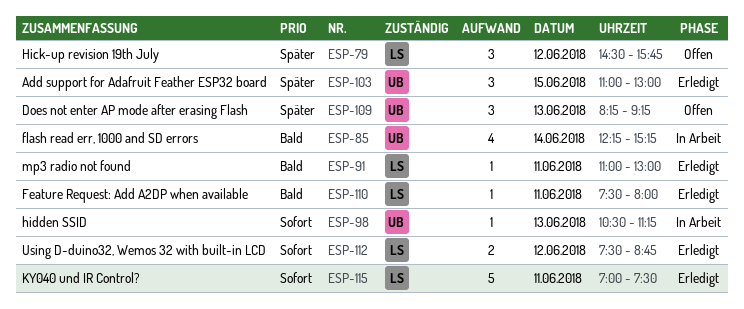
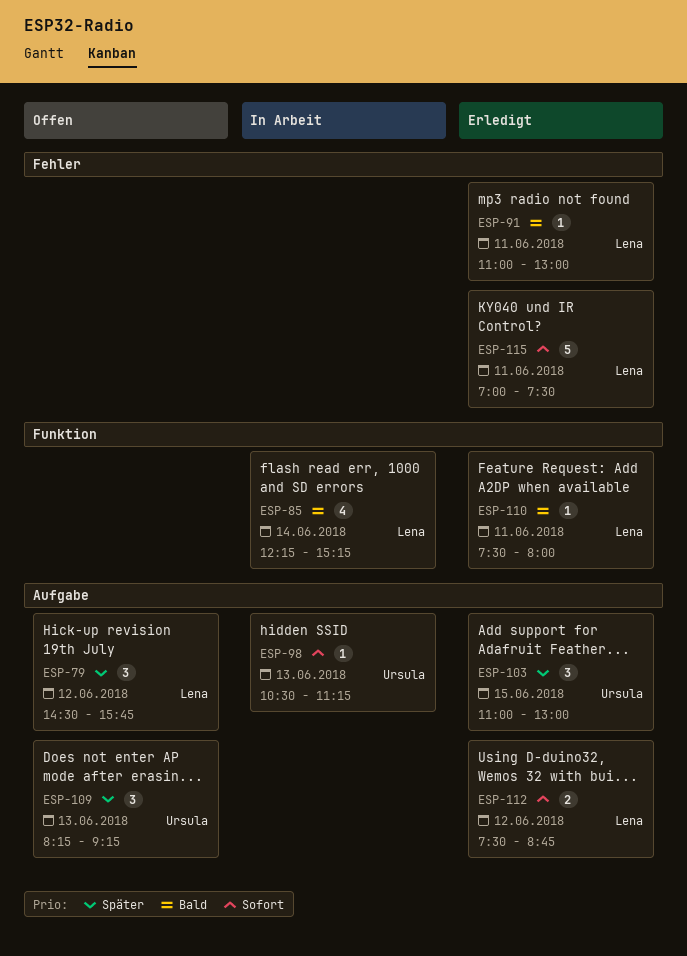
ESP-85, owner: Ursula -> Lena

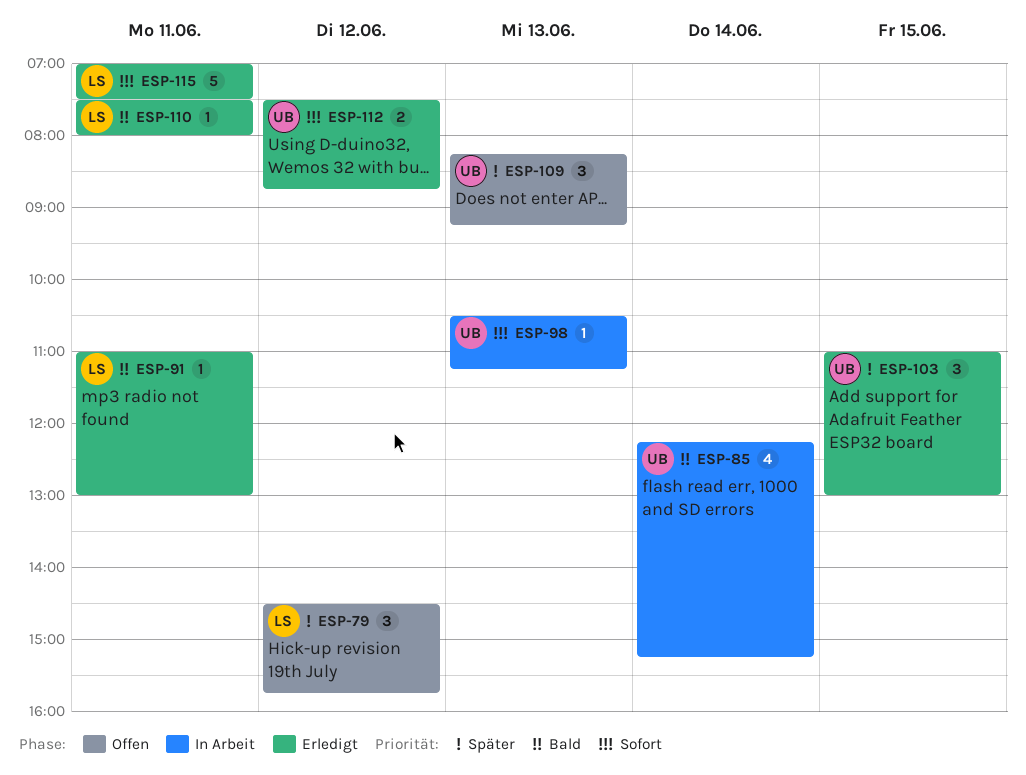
ESP-85, owner: Lena -> Ursula
ESP-112, owner: Lena -> Ursula

